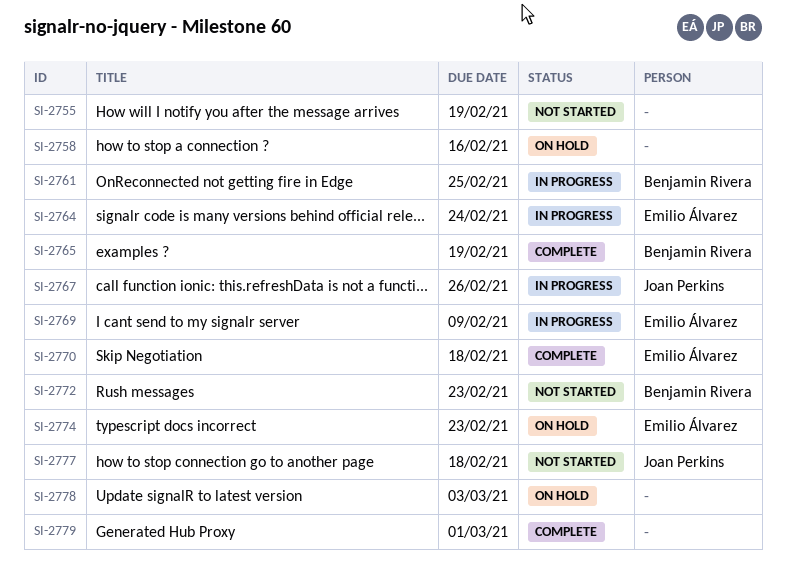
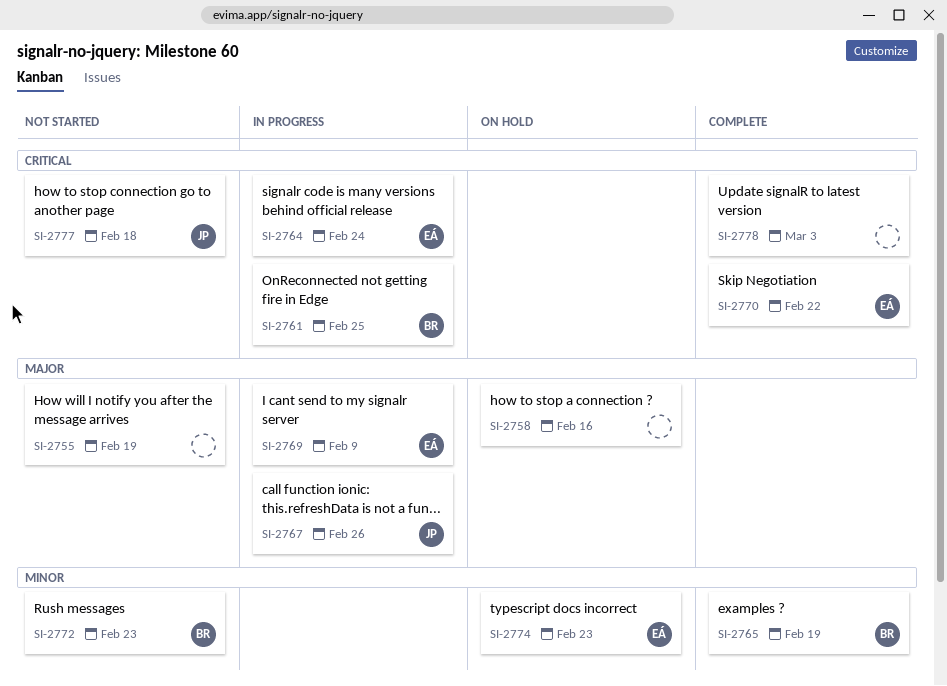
SI-2770, due: Feb 18 -> Feb 22
SI-2778, status: On hold -> Complete
SI-2779: present -> none

